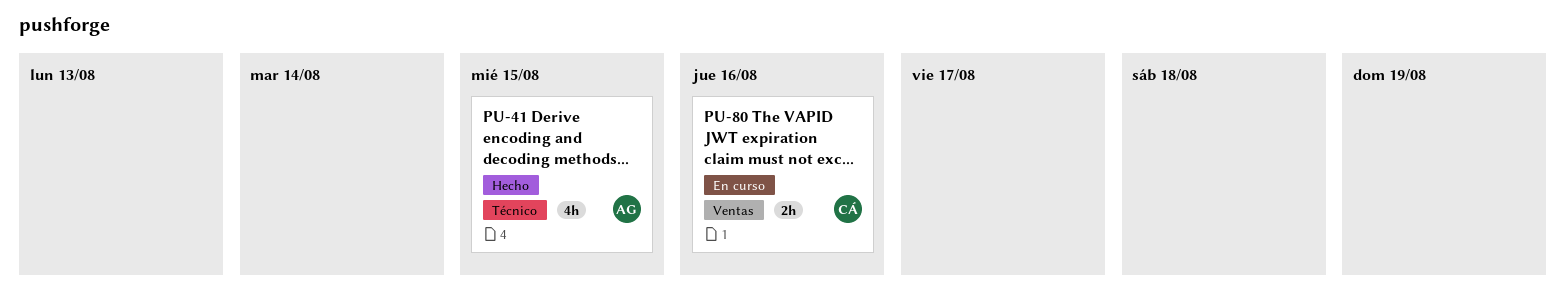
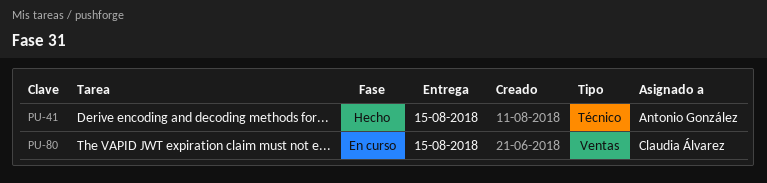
PU-80, due: Aug 16 -> Aug 15

